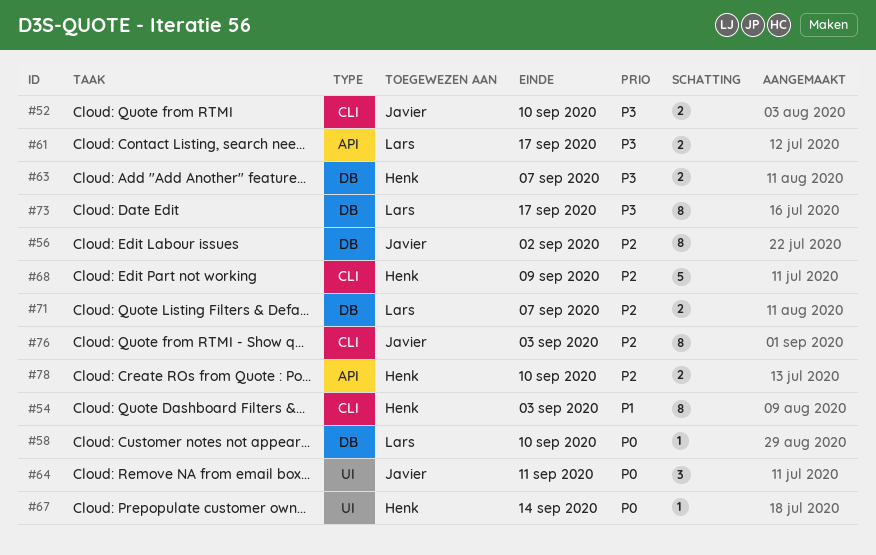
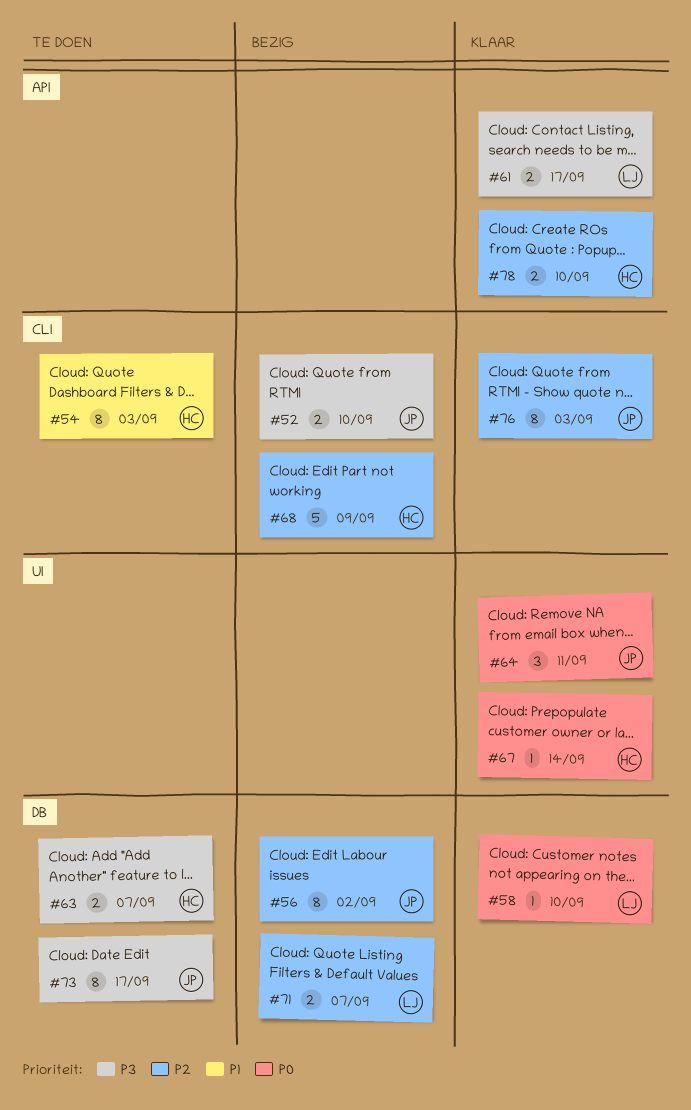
#73, owner: Lars -> Javier

